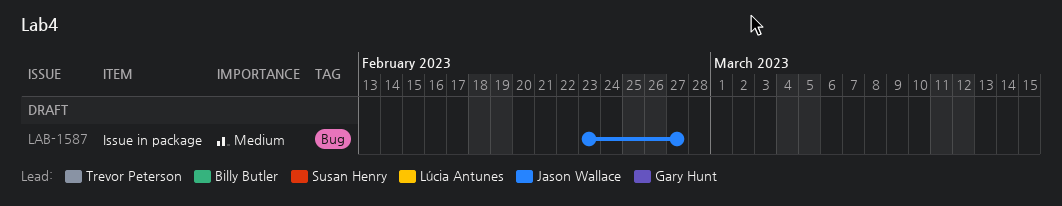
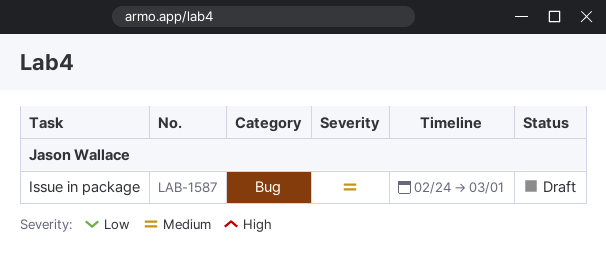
LAB-1587, start: Feb 23 -> Feb 24
LAB-1587, due: Feb 27 -> Mar 1

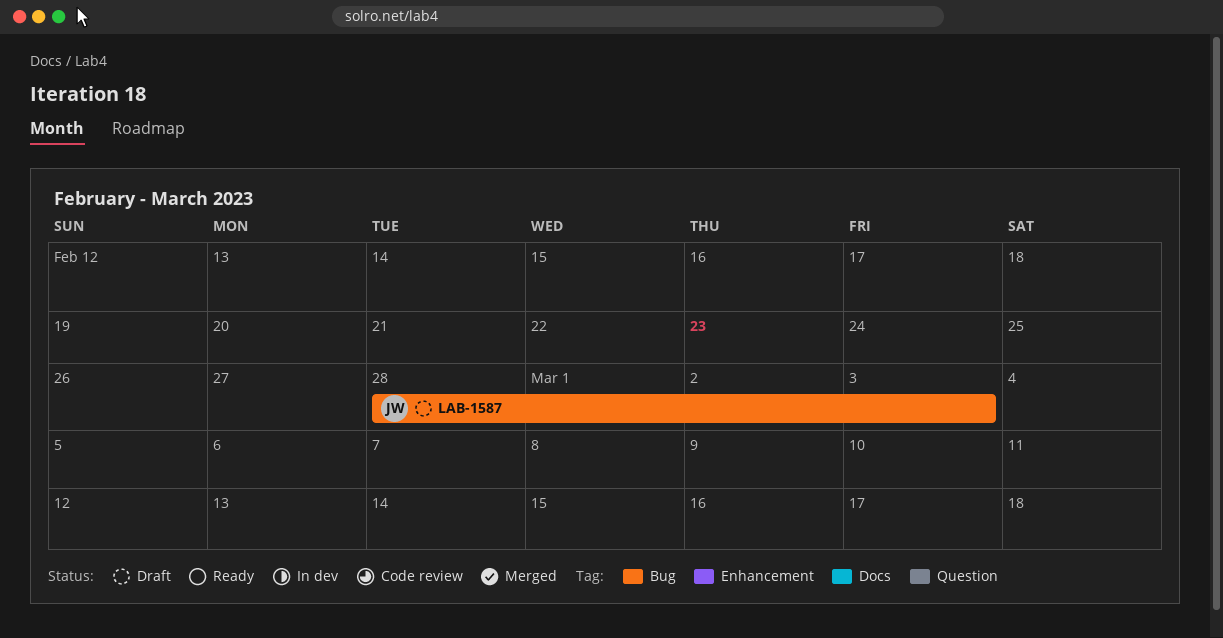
LAB-1587, start: Feb 24 -> Feb 28
LAB-1587, due: Mar 1 -> Mar 3

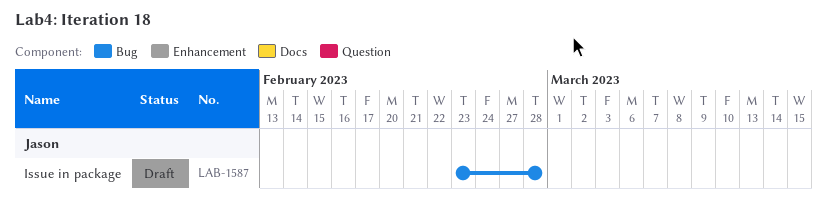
LAB-1587, start: Feb 28 -> Feb 23
LAB-1587, due: Mar 3 -> Feb 28

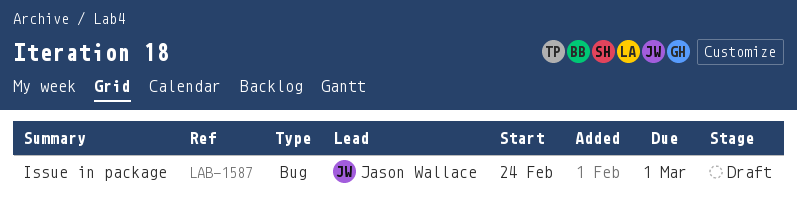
LAB-1587, start: Feb 23 -> Feb 24
LAB-1587, due: Feb 28 -> Mar 1

